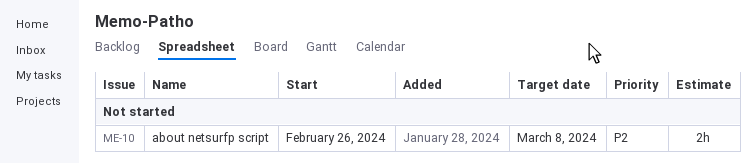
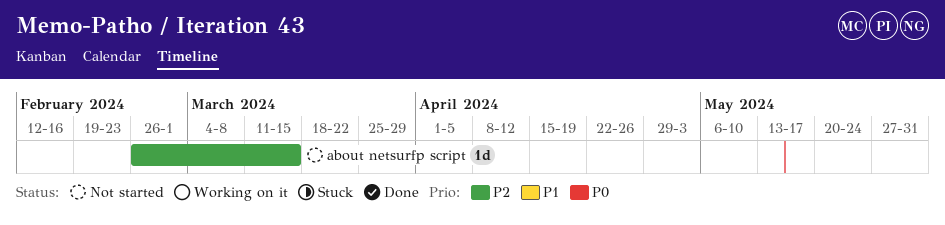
about netsurfp script, estimate: 2h -> 1d
about netsurfp script, due: Mar 8 -> Mar 15

